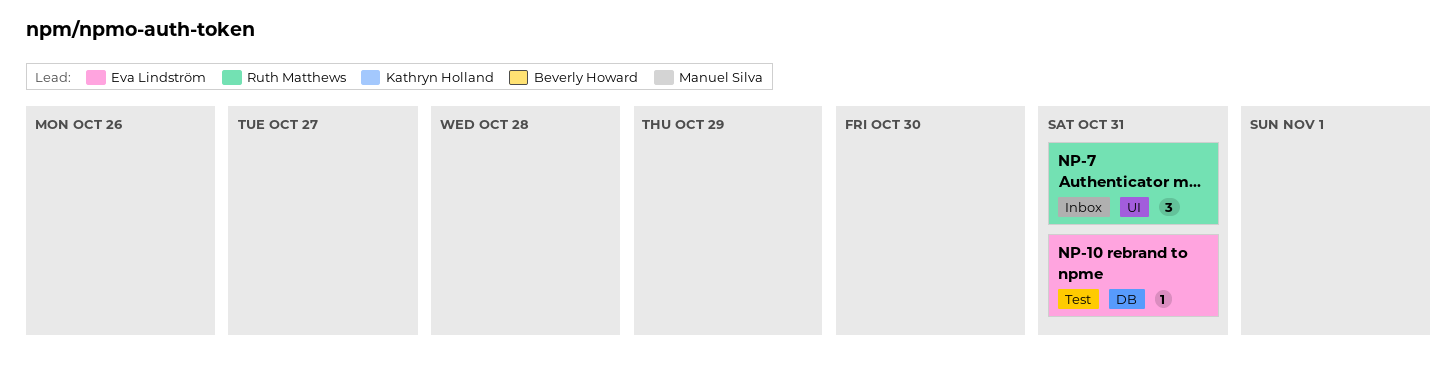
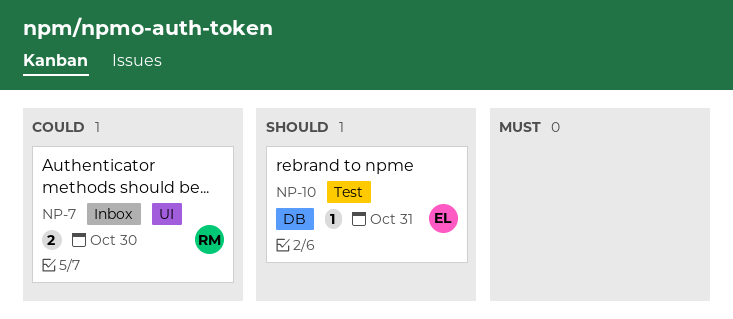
NP-7, estimate: 3 -> 2
NP-7, due: Oct 31 -> Oct 30

